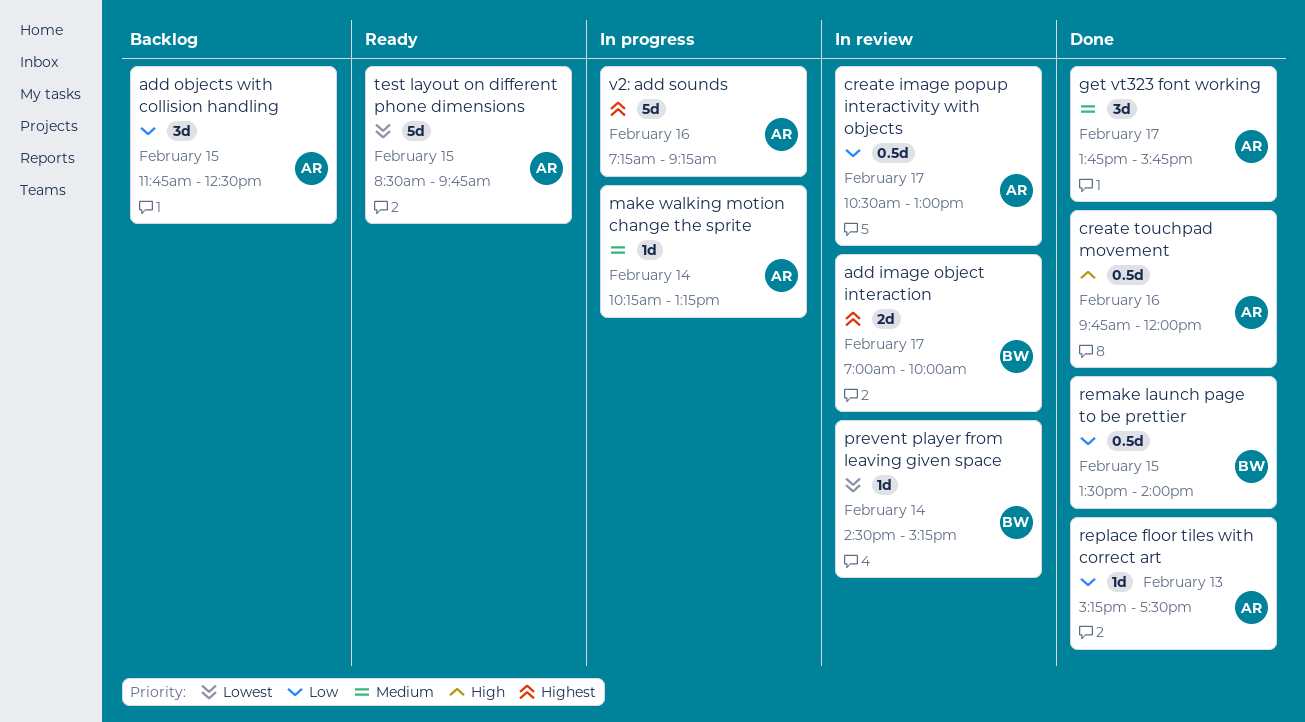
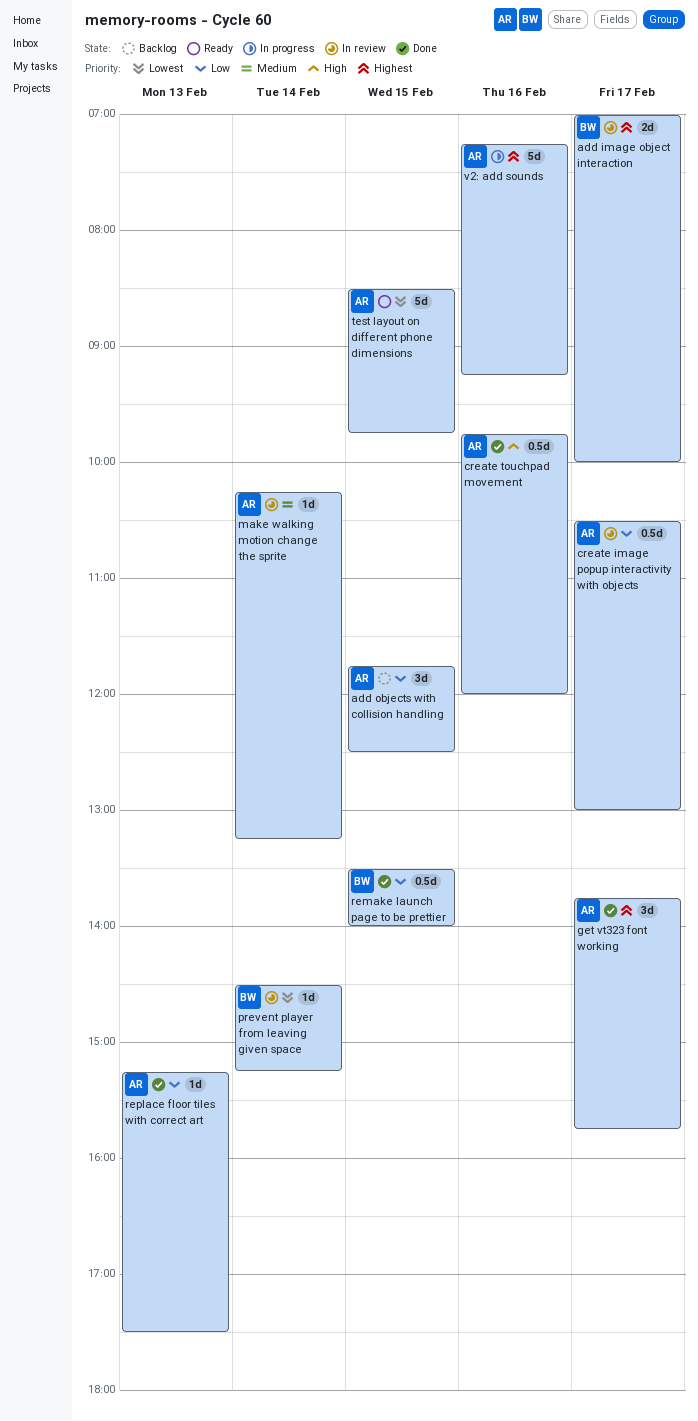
get vt323 font working, priority: Medium -> Highest
make walking motion change the sprite, status: In progress -> In review

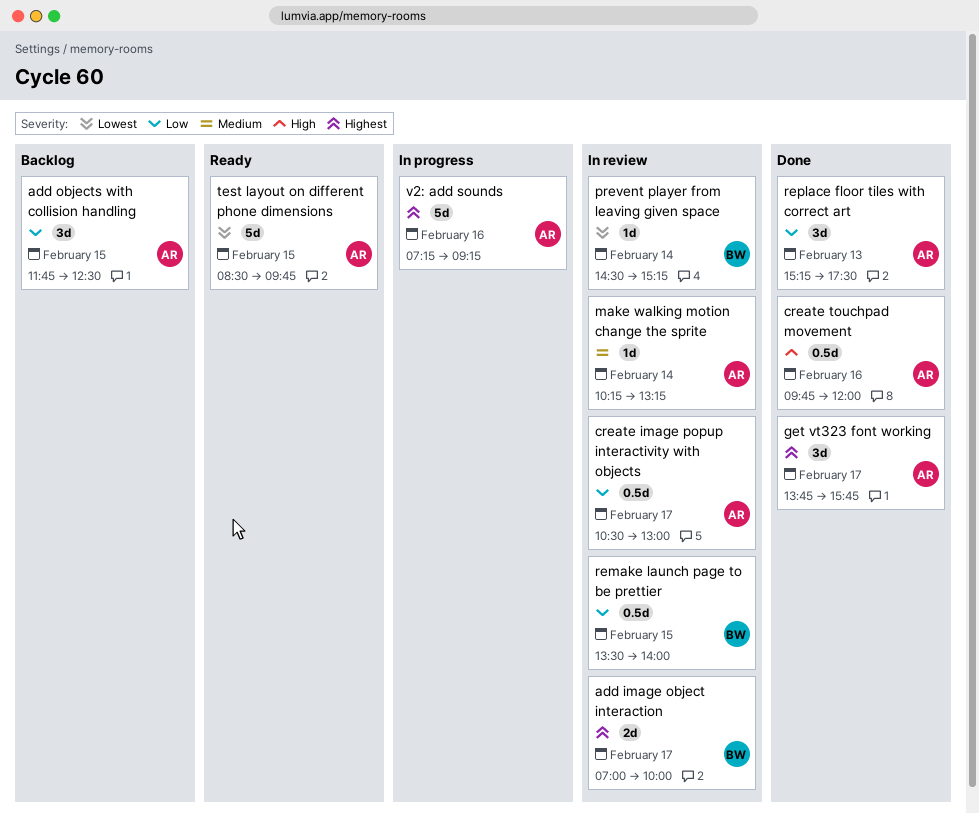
remake launch page to be prettier, status: Done -> In review
replace floor tiles with correct art, estimate: 1d -> 3d

